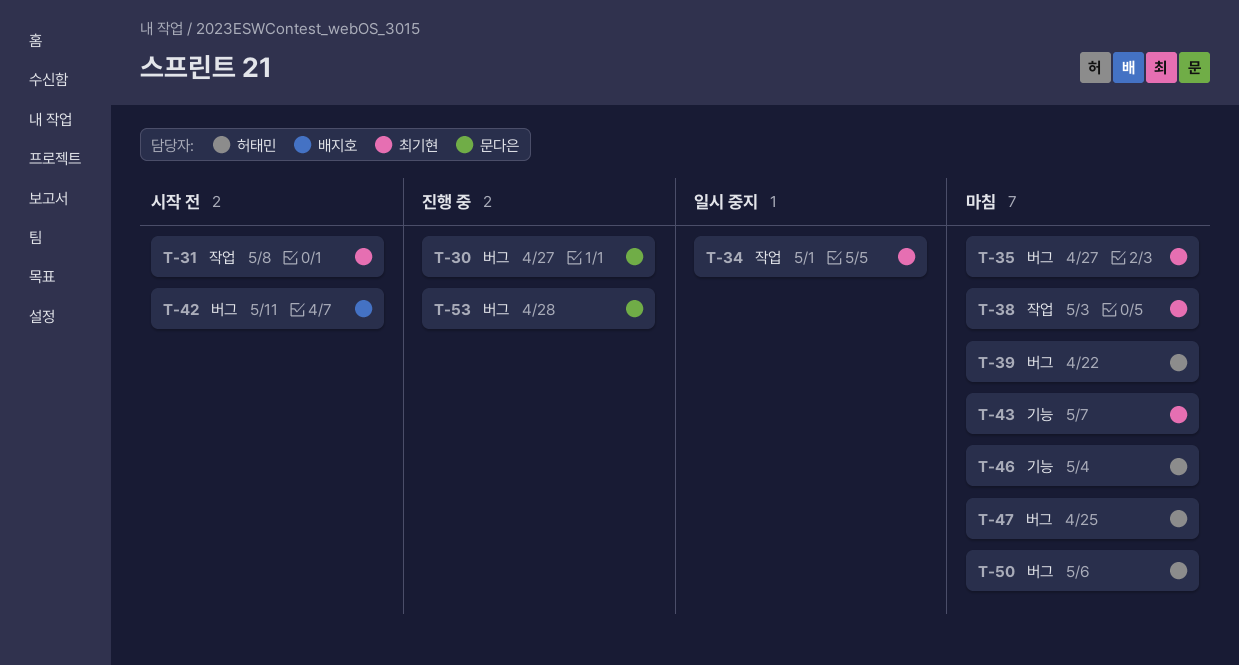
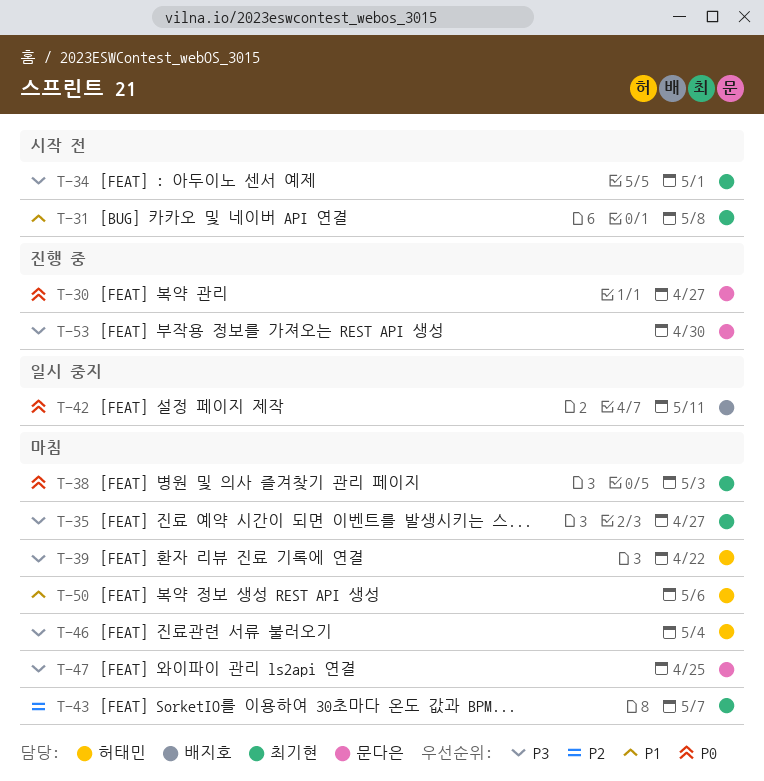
T-34, status: 일시 중지 -> 시작 전
T-42, status: 시작 전 -> 일시 중지
T-47, owner: 허태민 -> 문다은
T-53, due: Apr 28 -> Apr 30

